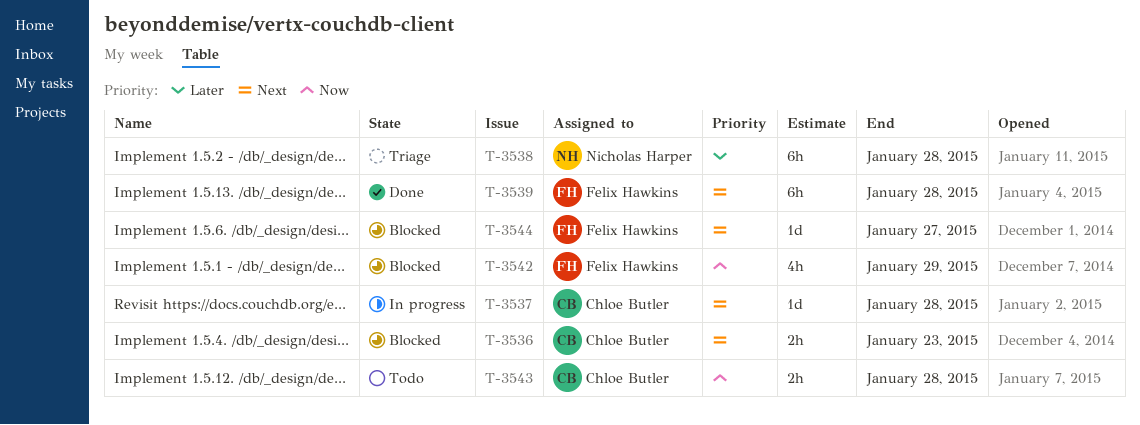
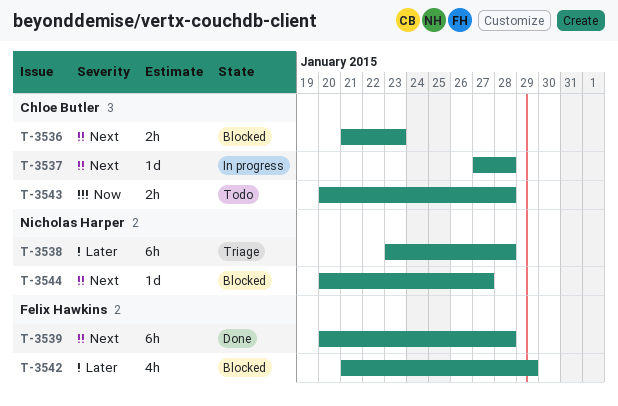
T-3542, priority: Now -> Later
T-3544, owner: Felix Hawkins -> Nicholas Harper

